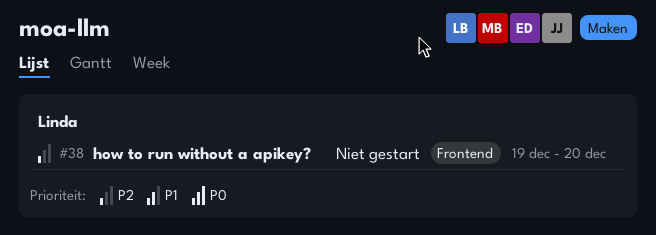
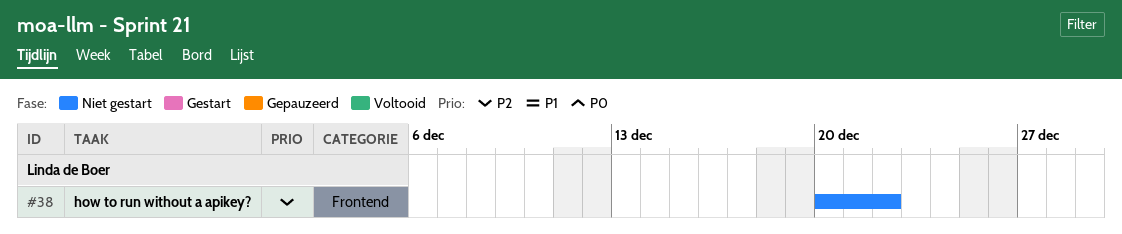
#38, start: Dec 19 -> Dec 20
#38, due: Dec 20 -> Dec 22

